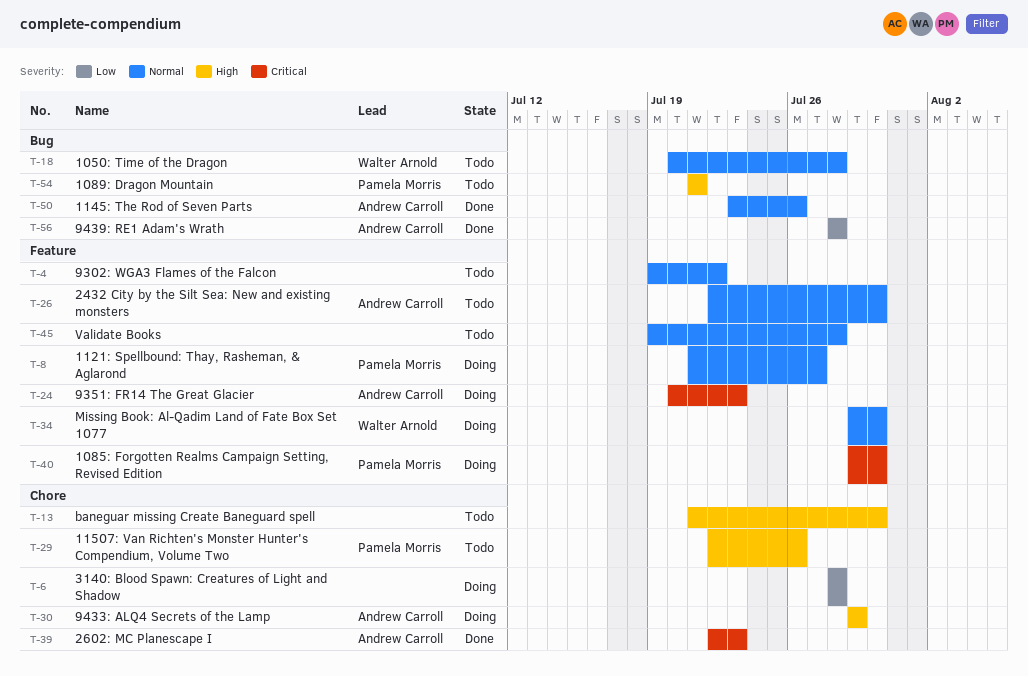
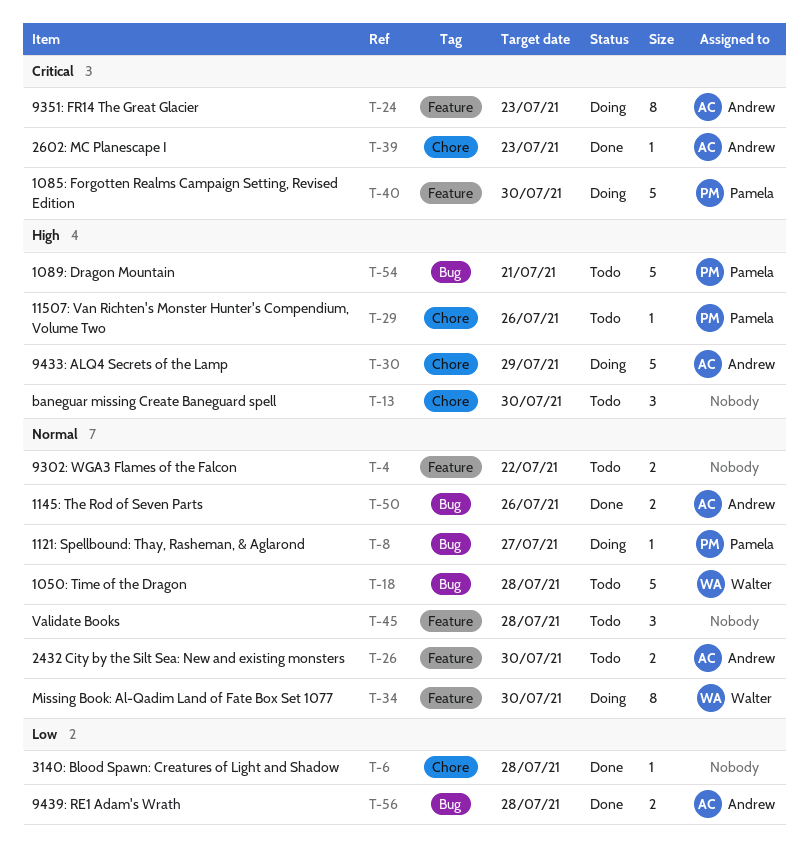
T-6, status: Doing -> Done
T-8, label: Feature -> Bug

